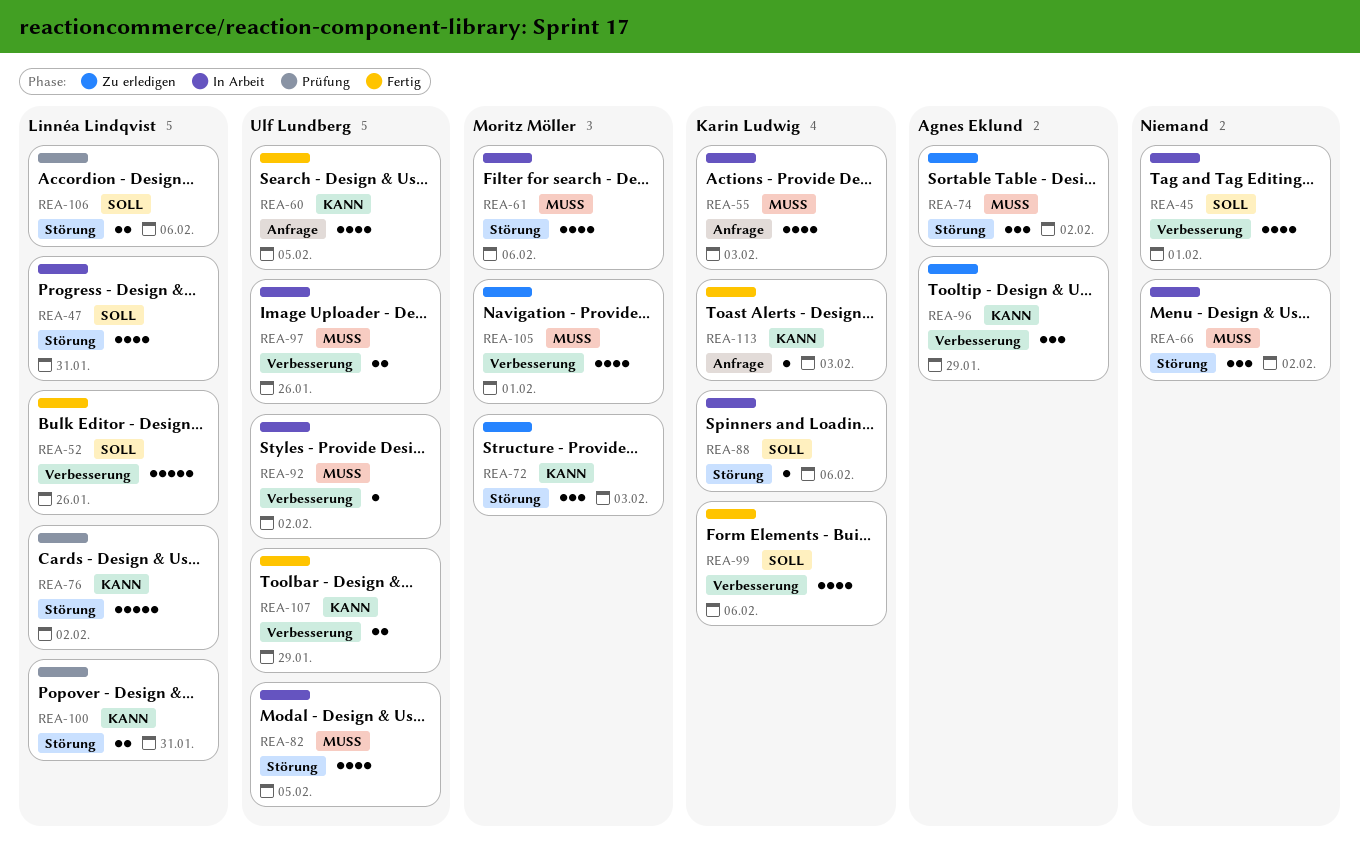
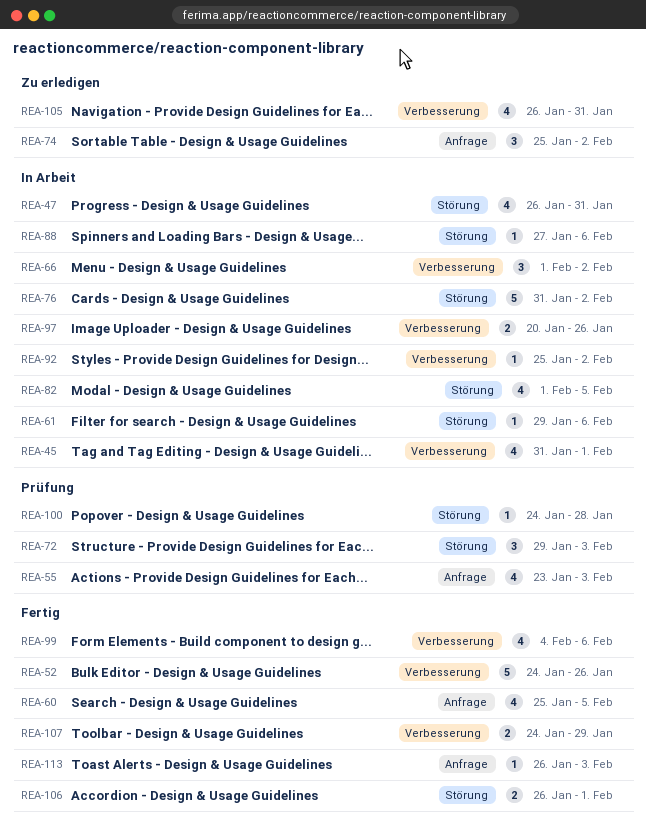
REA-55, status: In Arbeit -> Prüfung
REA-61, estimate: 4 -> 1
REA-66, label: Störung -> Verbesserung
REA-72, status: Zu erledigen -> Prüfung
REA-74, label: Störung -> Anfrage
REA-76, status: Prüfung -> In Arbeit
REA-96: present -> none
REA-100, estimate: 2 -> 1
REA-100, due: Jan 31 -> Jan 28
REA-105, due: Feb 1 -> Jan 31
REA-106, status: Prüfung -> Fertig
REA-106, due: Feb 6 -> Feb 1

